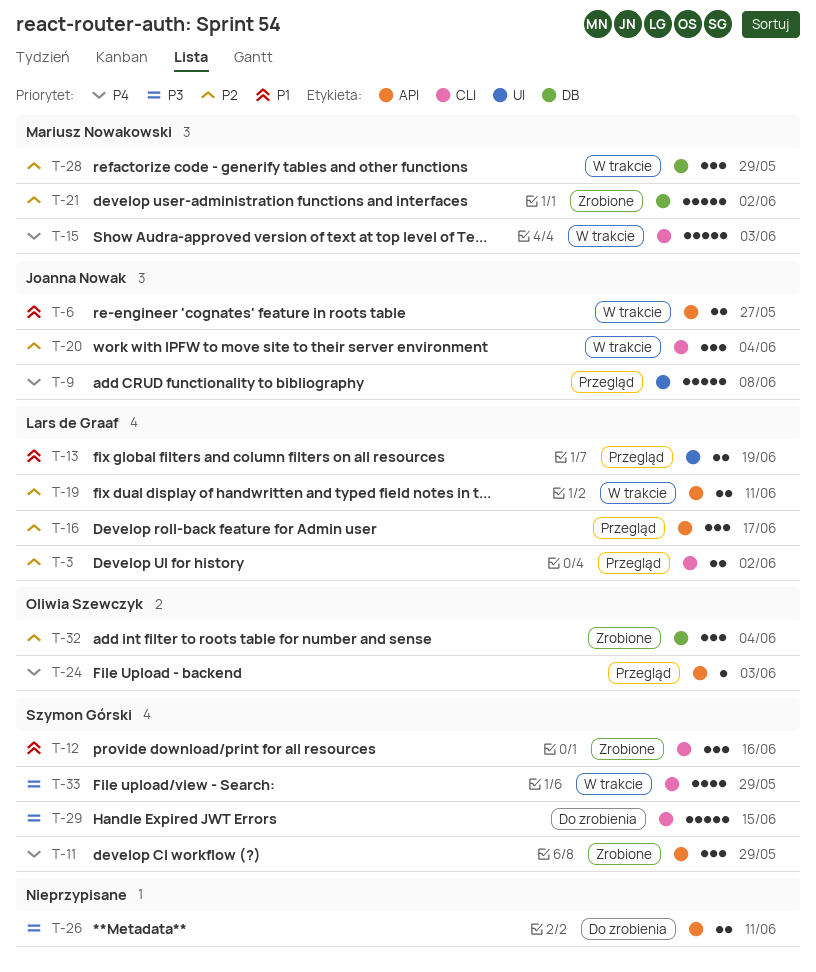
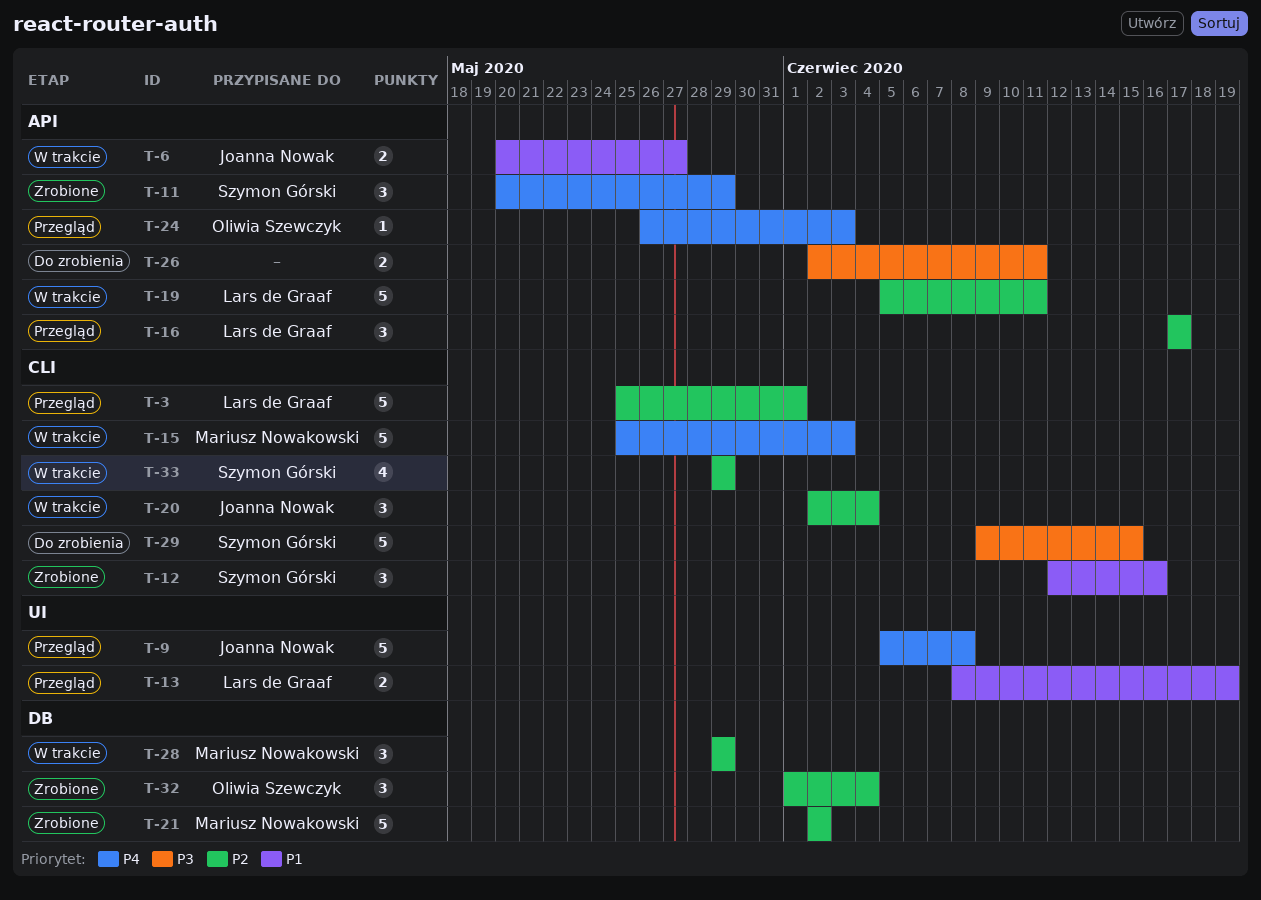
T-3, estimate: 2 -> 5
T-3, due: Jun 2 -> Jun 1
T-19, estimate: 2 -> 5
T-33, priority: P3 -> P2

